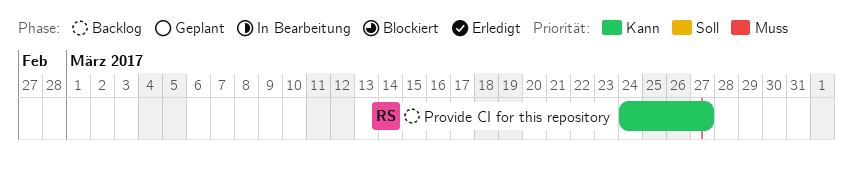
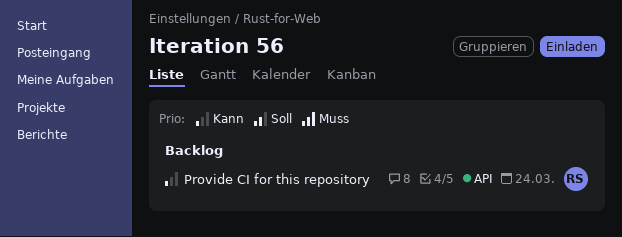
Provide CI for this repository, due: Mar 27 -> Mar 24

